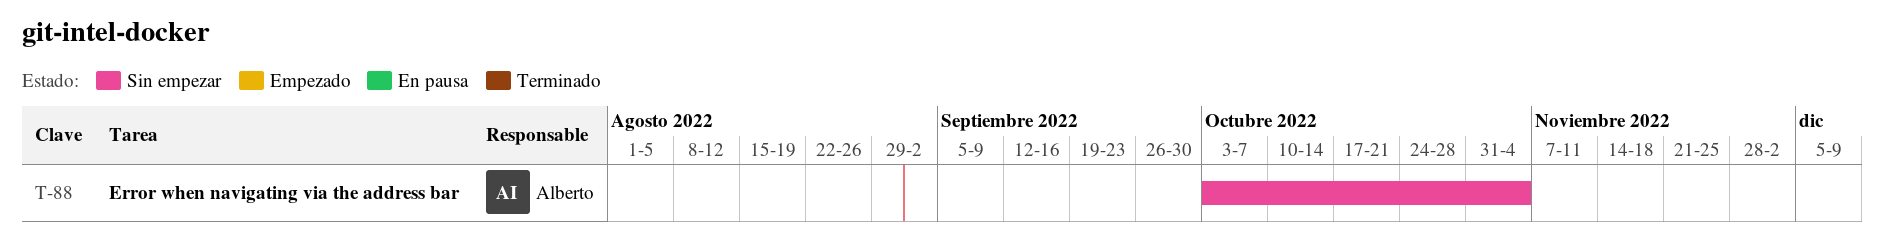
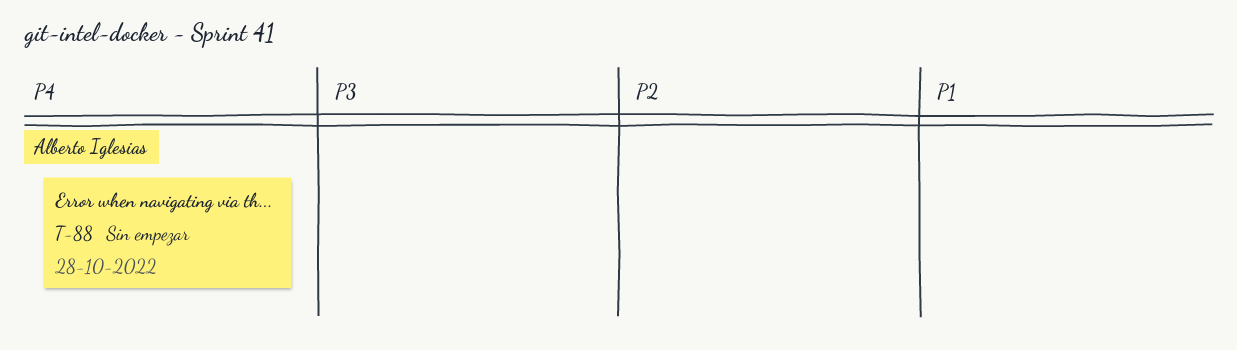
T-88, due: Nov 4 -> Oct 28

